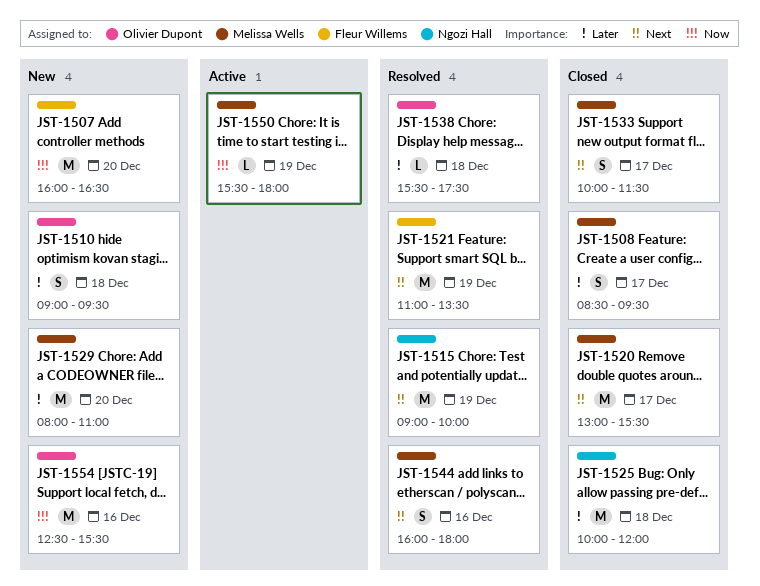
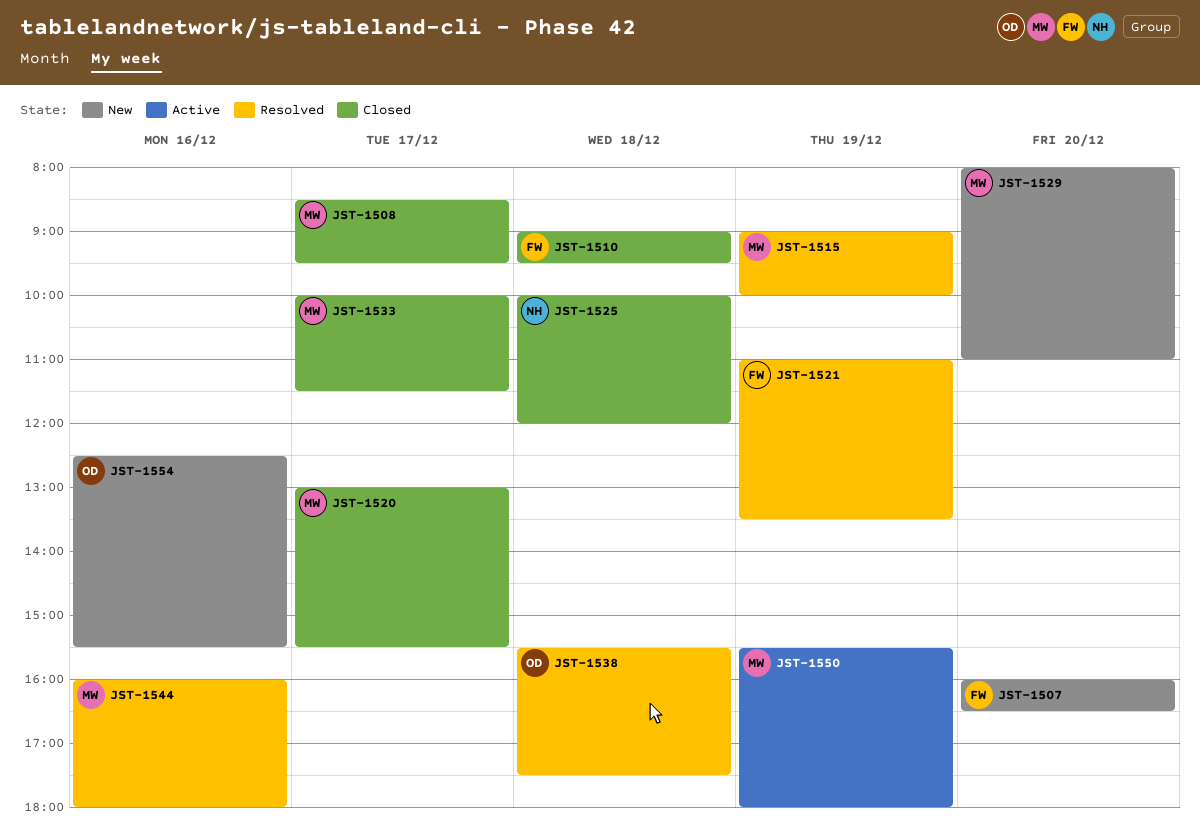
JST-1510, status: New -> Closed
JST-1510, owner: Olivier Dupont -> Fleur Willems
JST-1515, owner: Ngozi Hall -> Melissa Wells

